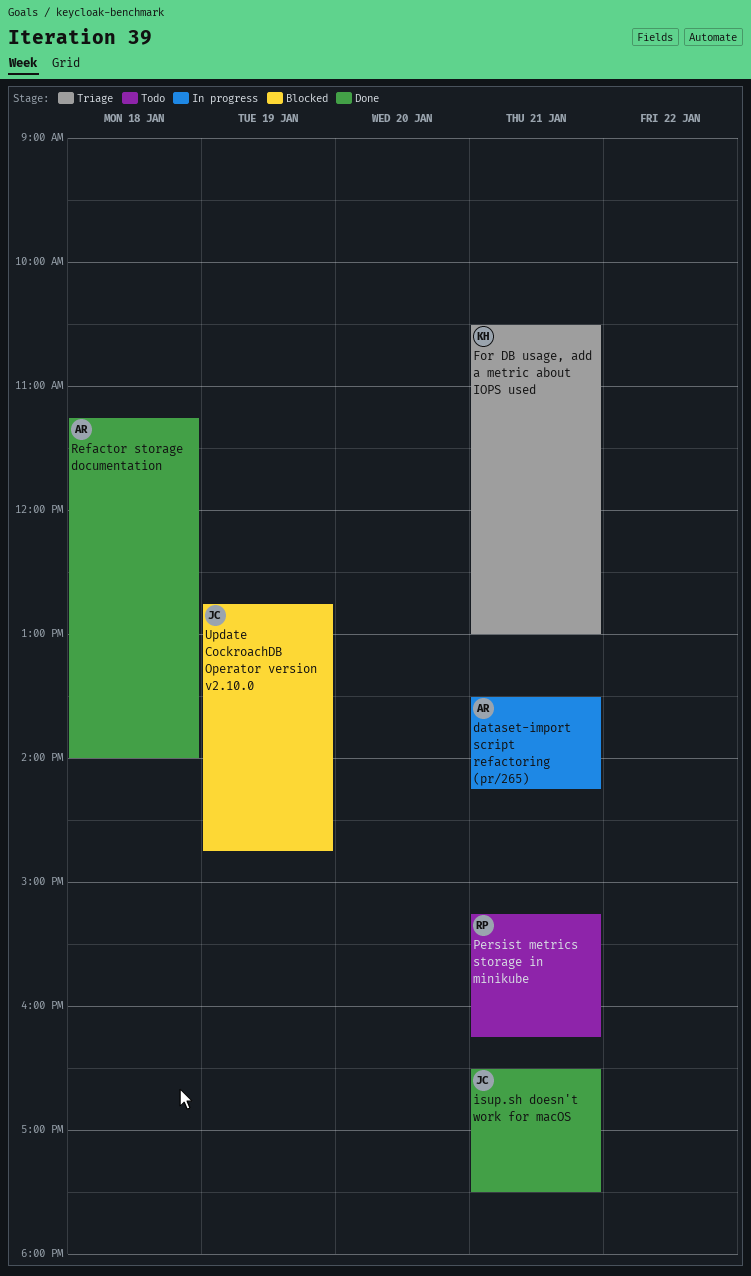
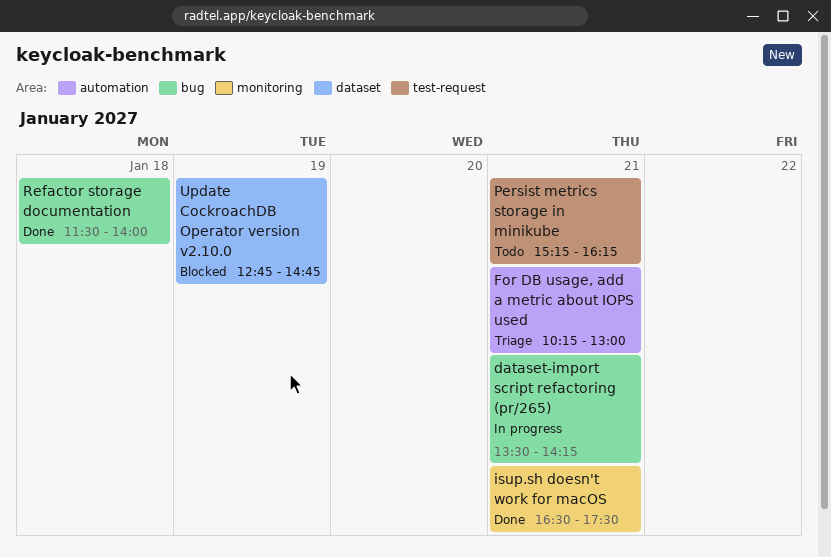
For DB usage, add a metric about IOPS used, begins: 10:30 -> 10:15
Refactor storage documentation, begins: 11:15 -> 11:30

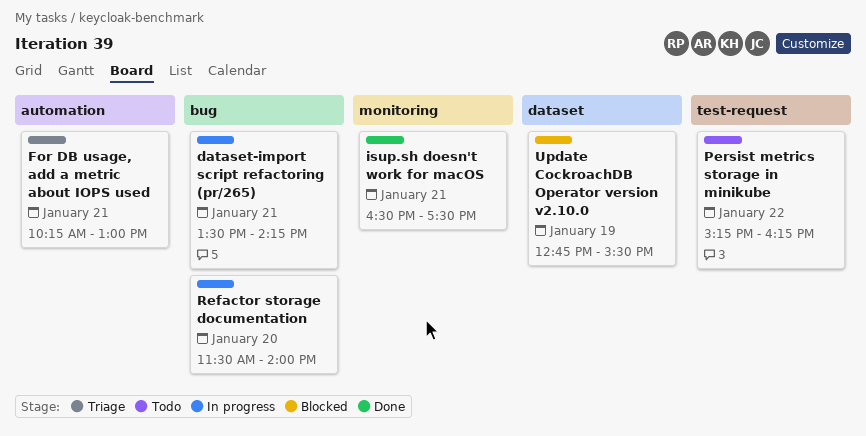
Persist metrics storage in minikube, day: Jan 21 -> Jan 22
Refactor storage documentation, status: Done -> In progress
Refactor storage documentation, day: Jan 18 -> Jan 20
Update CockroachDB Operator version v2.10.0, ends: 14:45 -> 15:30

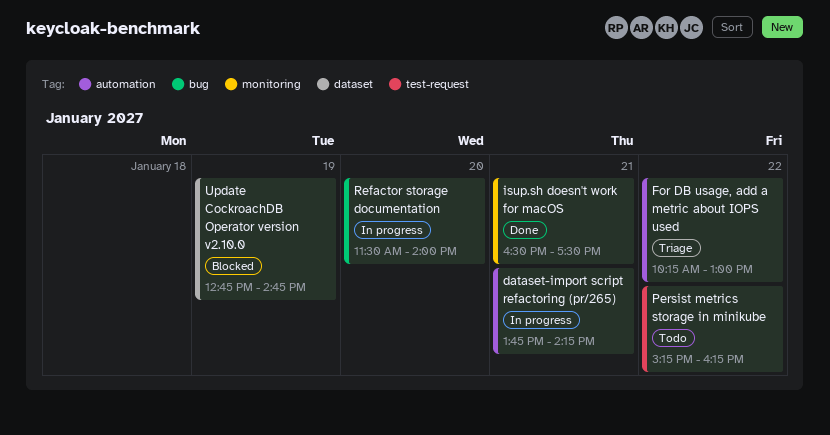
dataset-import script refactoring (pr/265), label: bug -> automation
dataset-import script refactoring (pr/265), begins: 13:30 -> 13:45
For DB usage, add a metric about IOPS used, day: Jan 21 -> Jan 22
Update CockroachDB Operator version v2.10.0, ends: 15:30 -> 14:45

